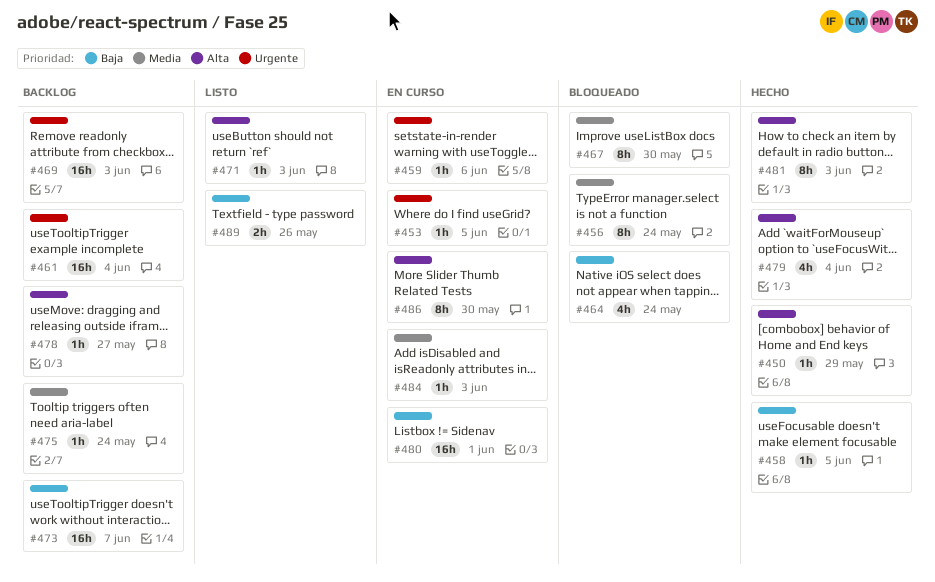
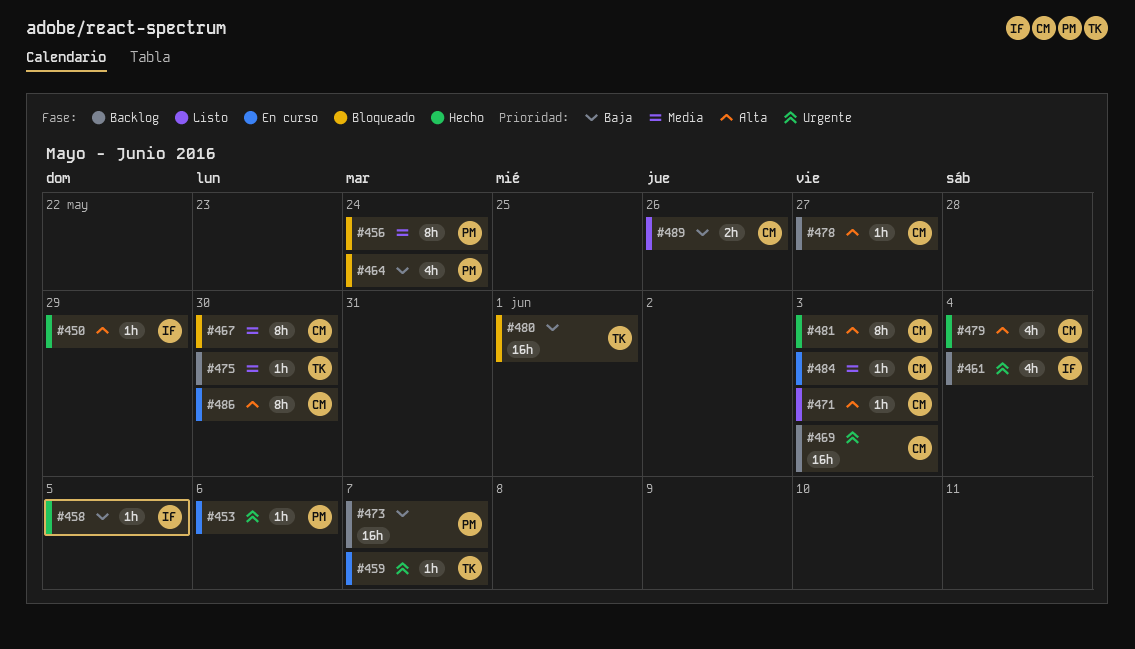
#453, due: Jun 5 -> Jun 6
#459, due: Jun 6 -> Jun 7
#461, estimate: 16h -> 4h
#475, due: May 24 -> May 30
#480, status: En curso -> Bloqueado

